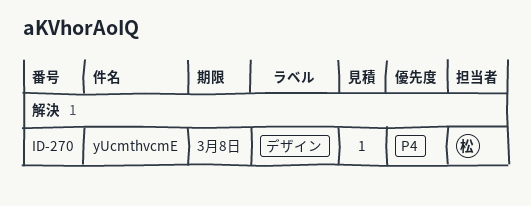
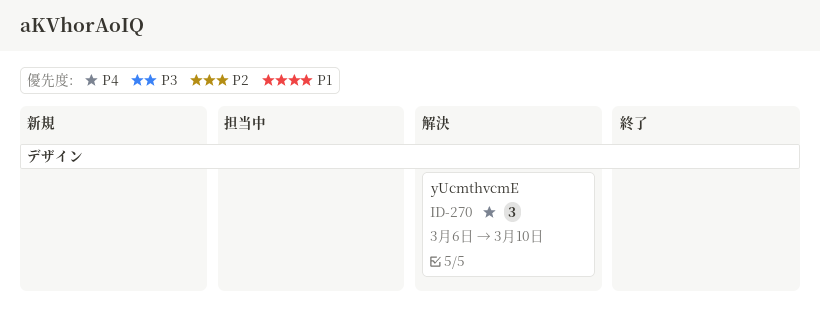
ID-270, estimate: 1 -> 3
ID-270, due: Mar 8 -> Mar 10

